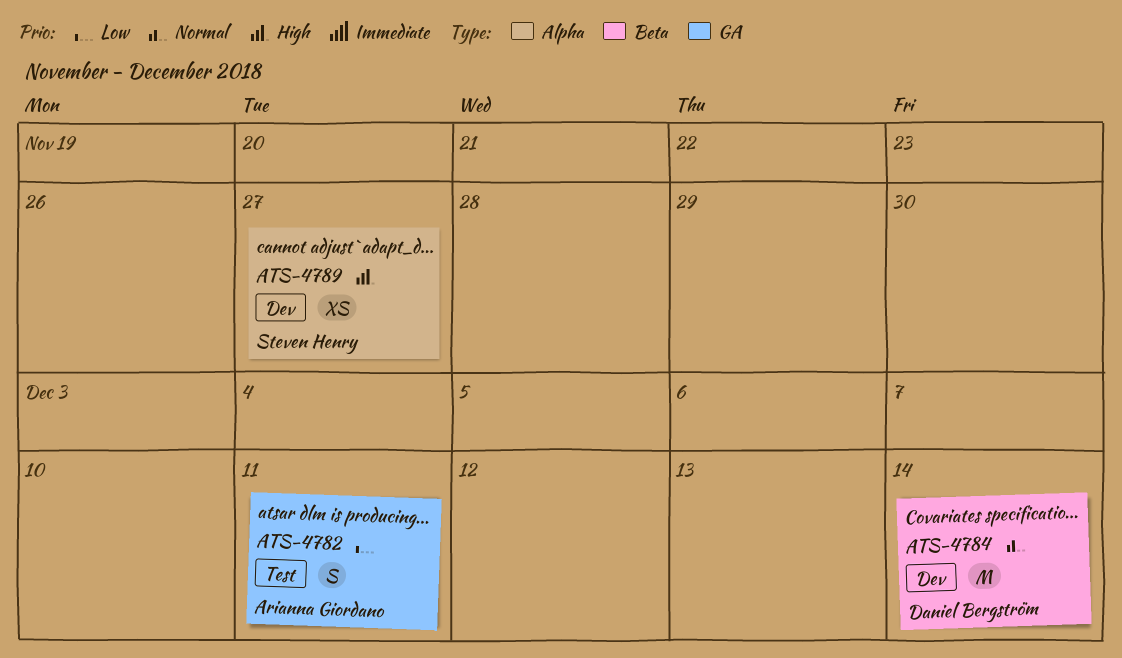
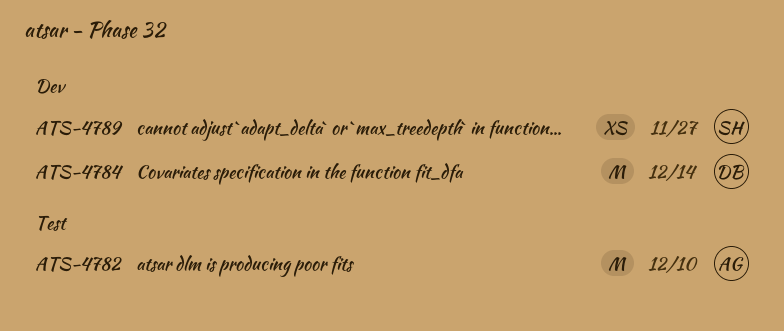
ATS-4782, estimate: S -> M
ATS-4782, due: Dec 11 -> Dec 10

